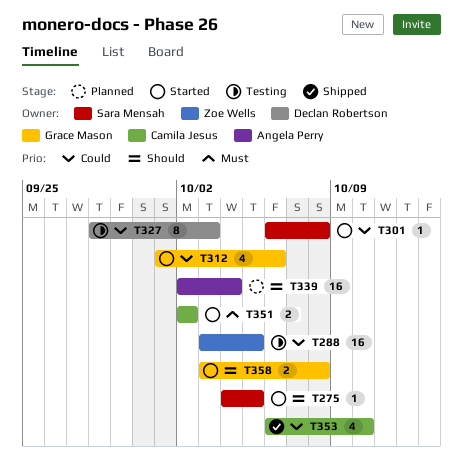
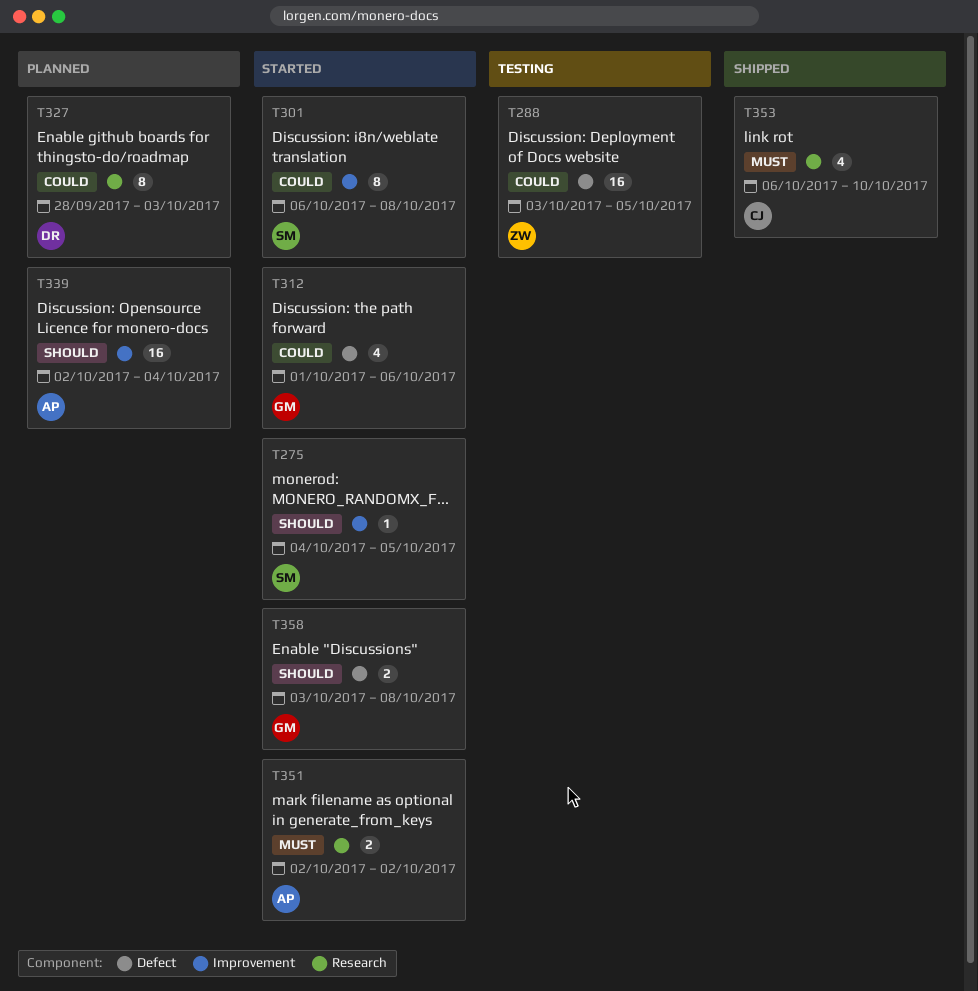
T301, estimate: 1 -> 8
T327, status: Testing -> Planned
T351, owner: Camila Jesus -> Angela Perry
T353, priority: Could -> Must

